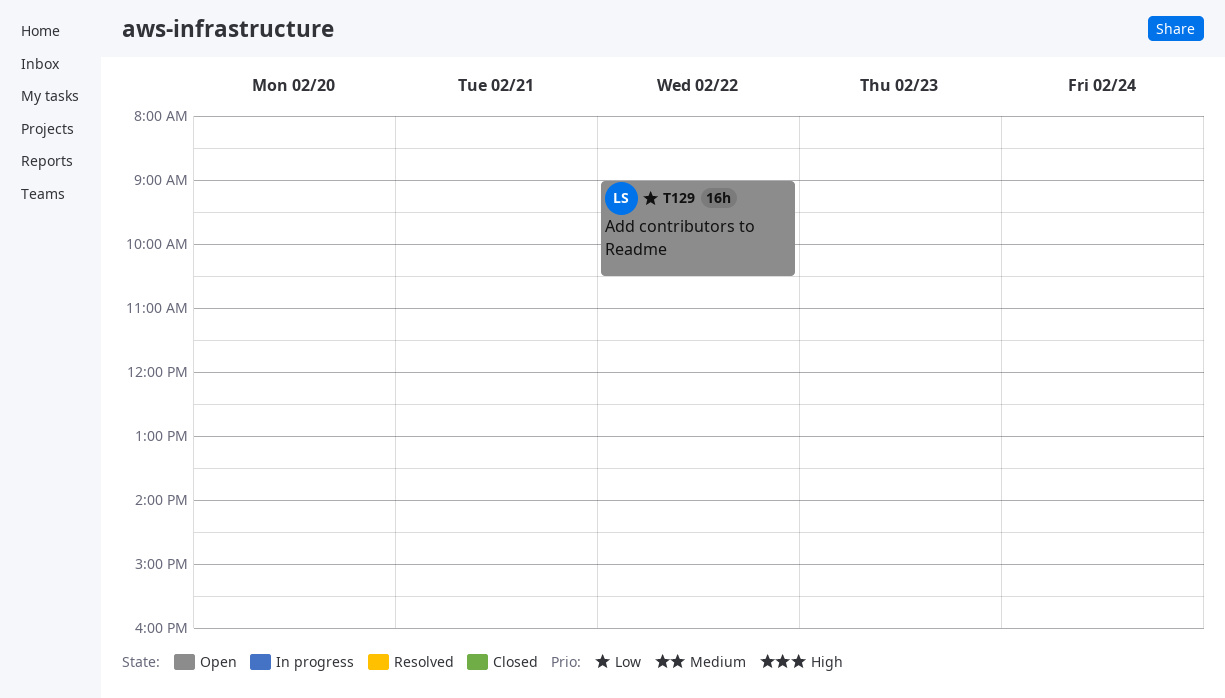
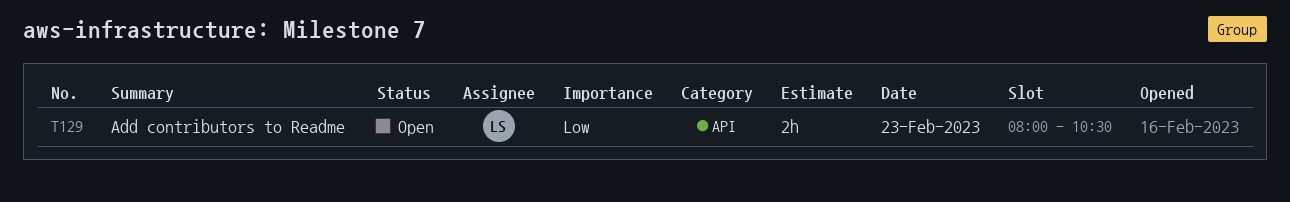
T129, estimate: 16h -> 2h
T129, day: Feb 22 -> Feb 23
T129, begins: 09:00 -> 08:00

